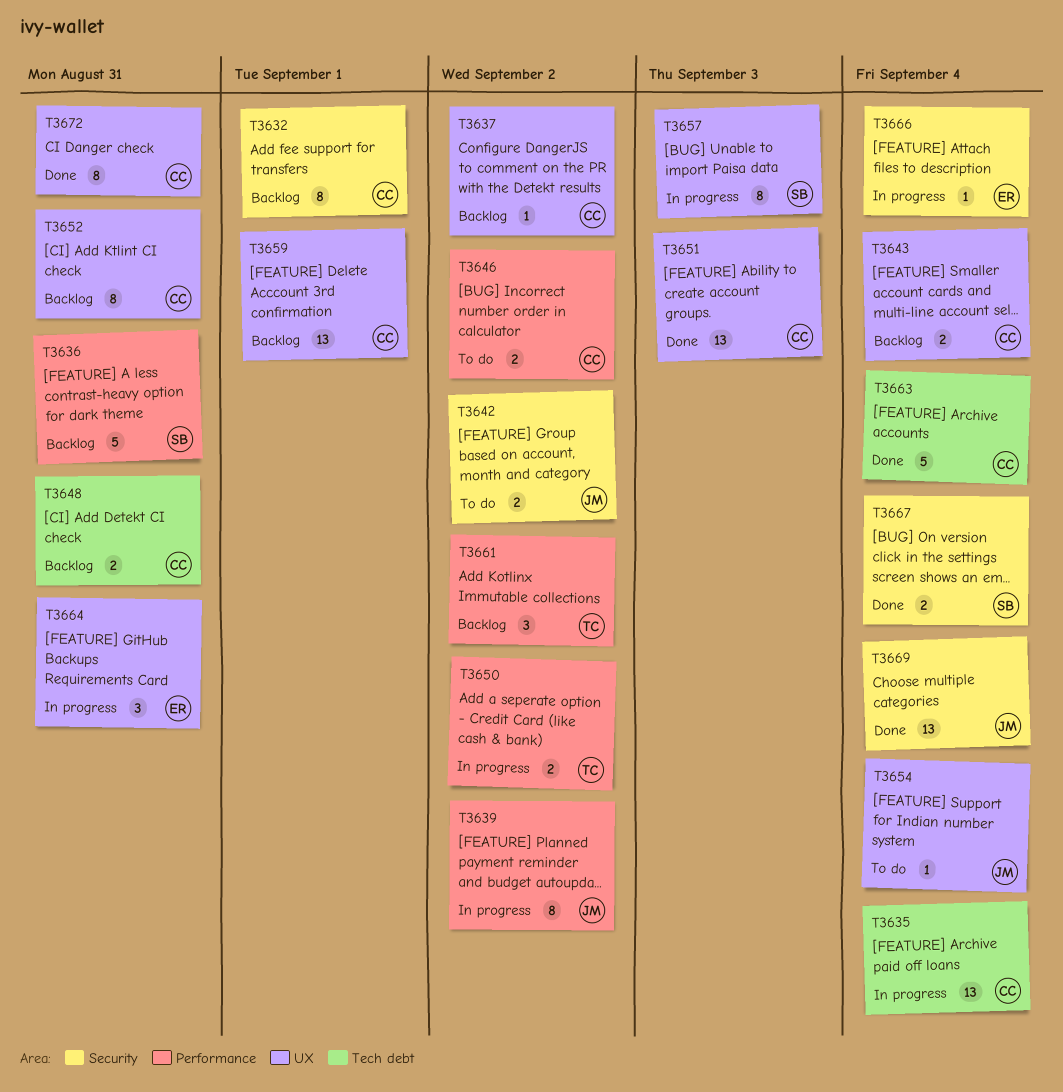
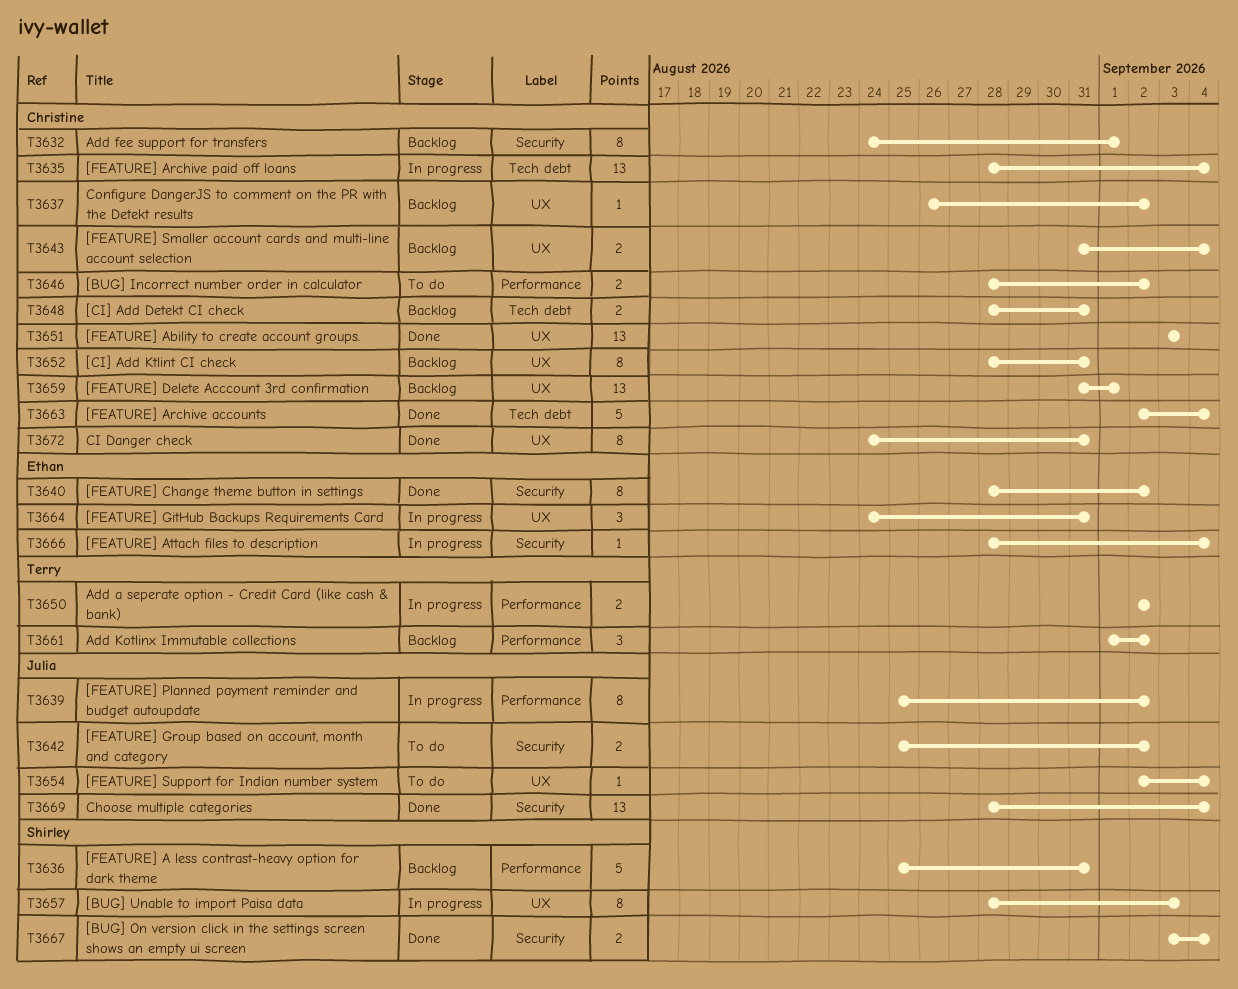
T3640: none -> present

